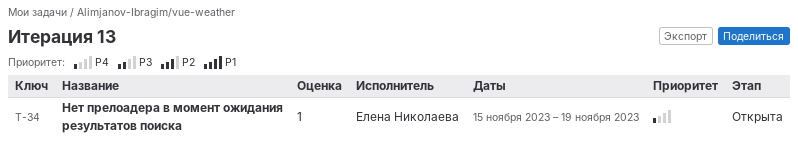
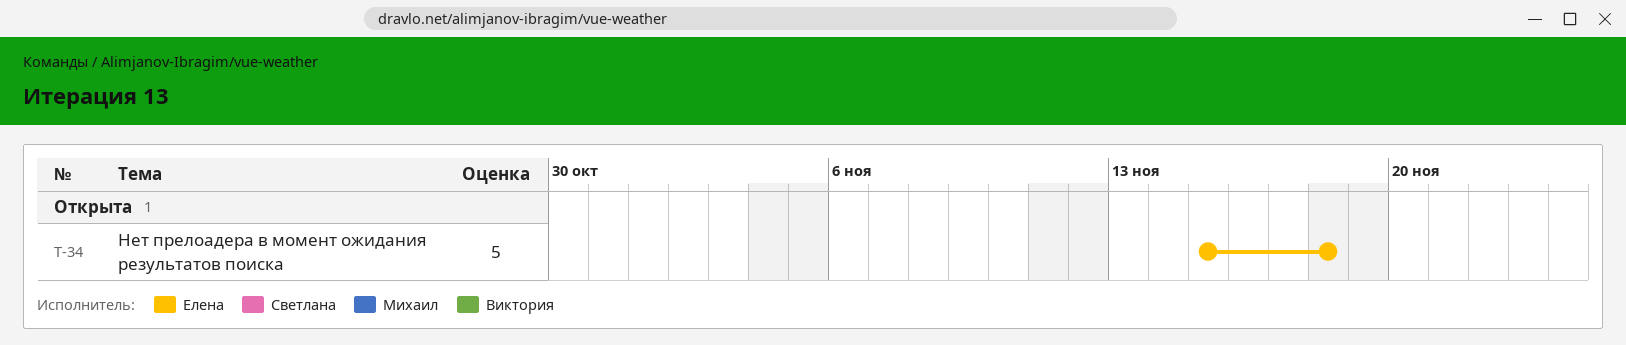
T-34, estimate: 1 -> 5
T-34, due: Nov 19 -> Nov 18

